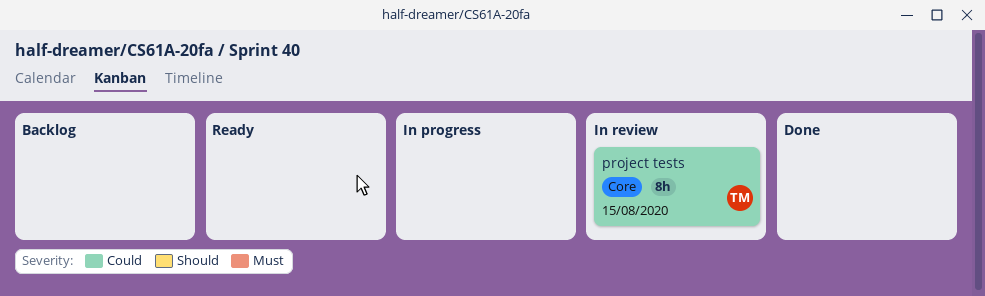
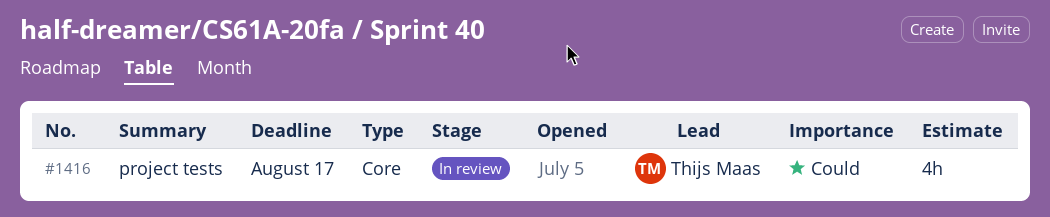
project tests, estimate: 8h -> 4h
project tests, due: Aug 15 -> Aug 17

